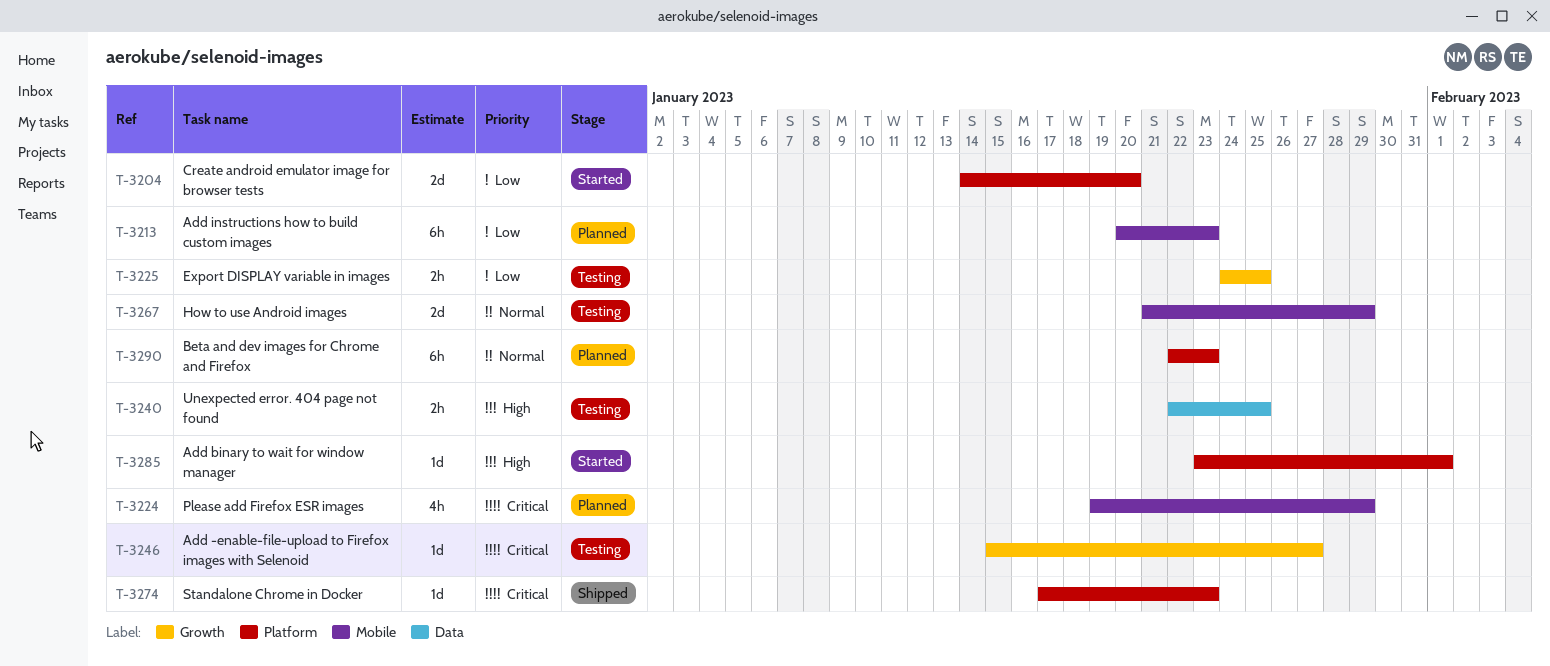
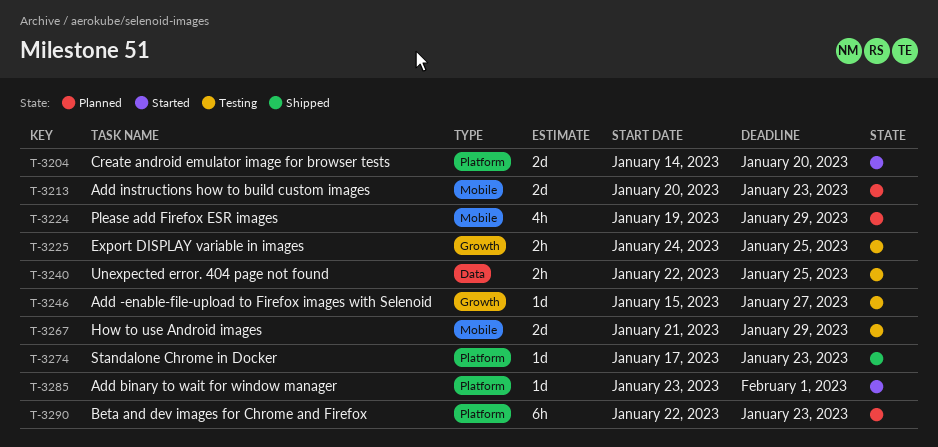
T-3213, estimate: 6h -> 2d

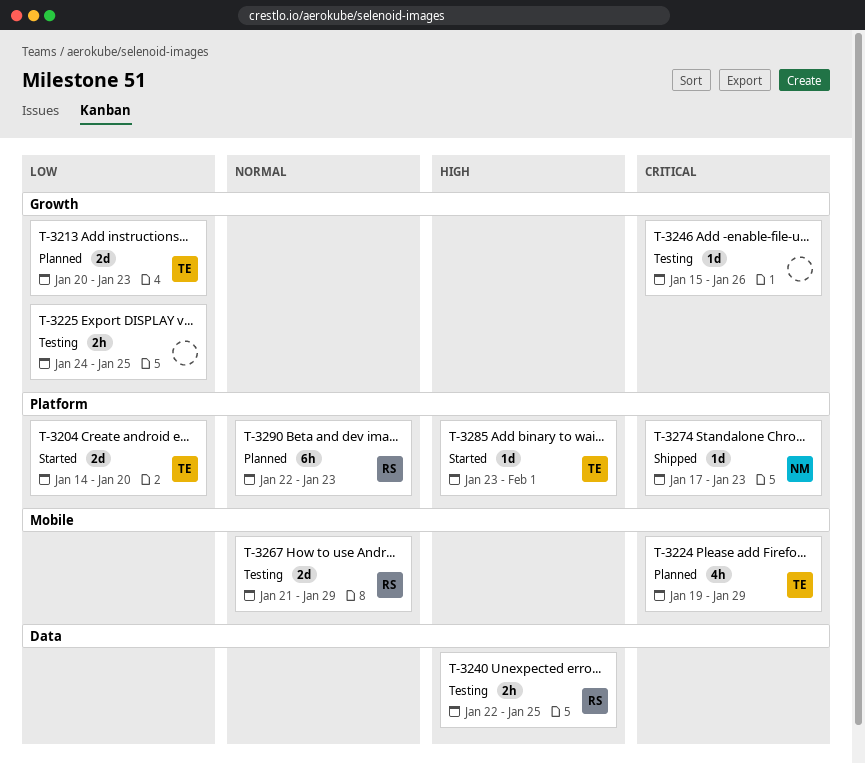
T-3213, label: Mobile -> Growth
T-3246, due: Jan 27 -> Jan 26

